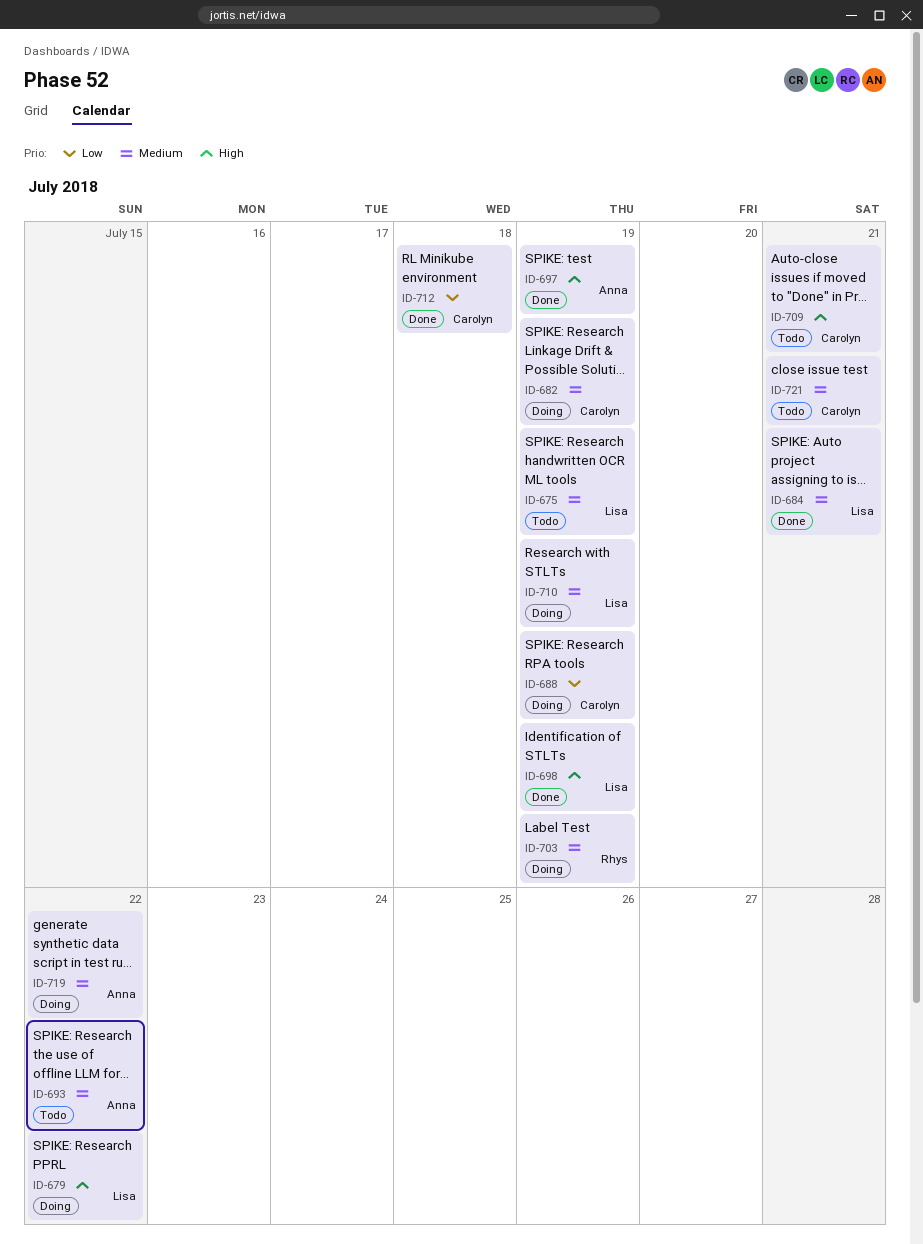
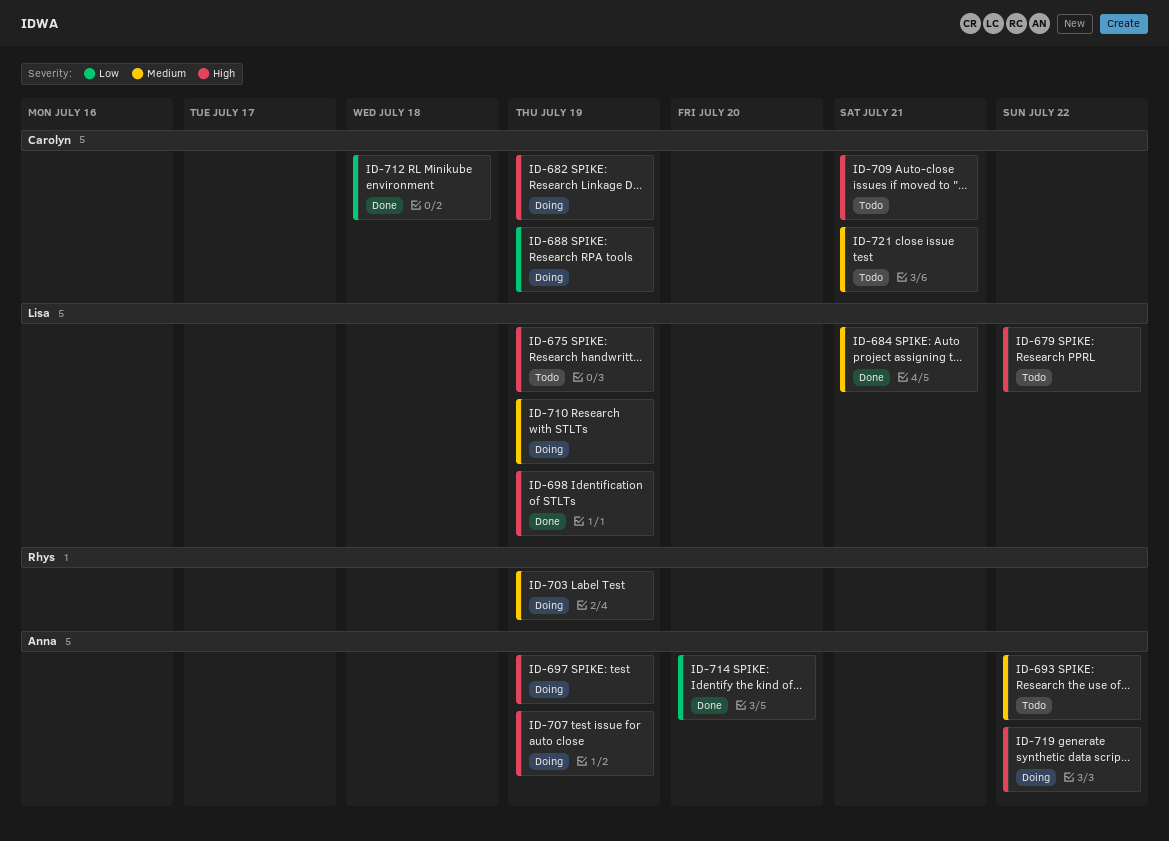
ID-675, priority: Medium -> High
ID-679, status: Doing -> Todo
ID-682, priority: Medium -> High
ID-697, status: Done -> Doing
ID-707: none -> present
ID-714: none -> present
ID-719, priority: Medium -> High

